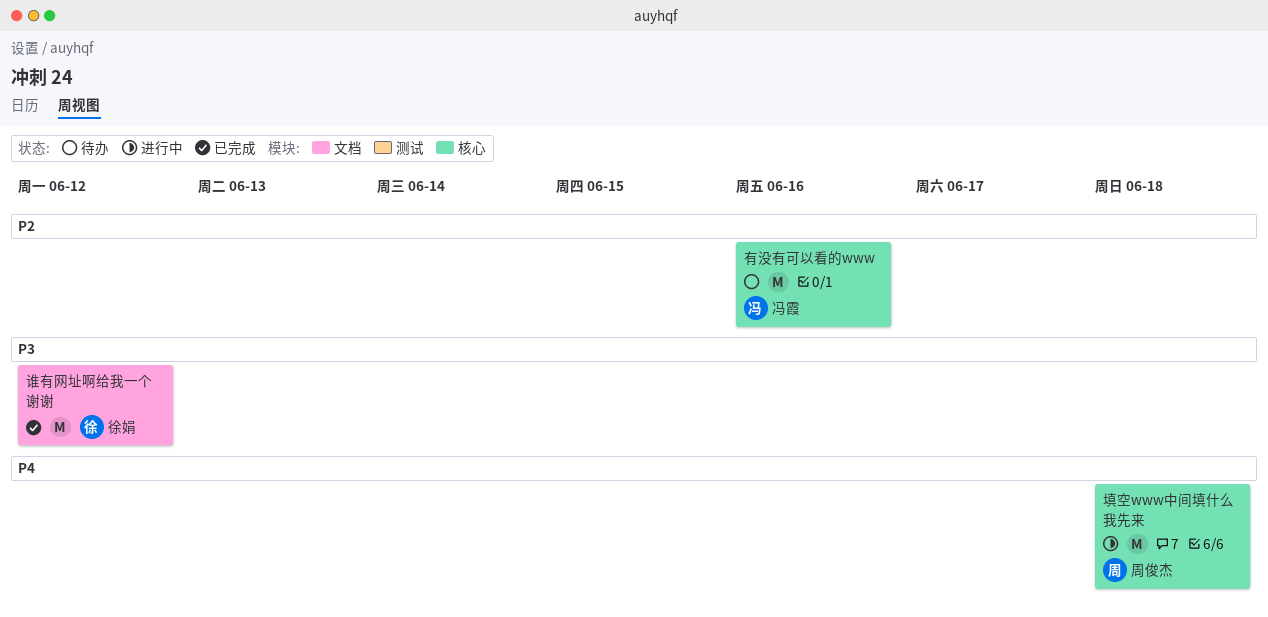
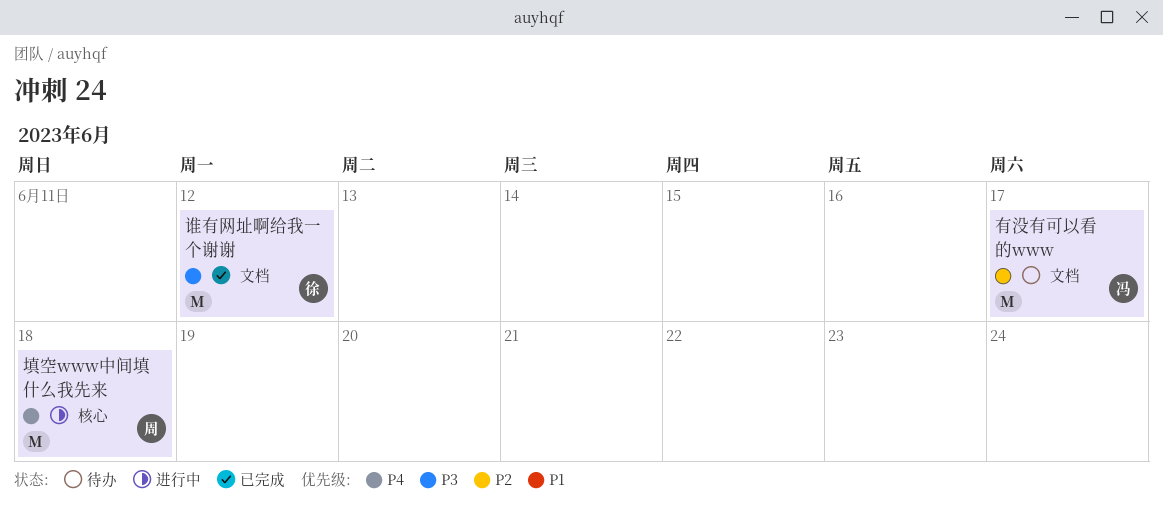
有没有可以看的www, label: 核心 -> 文档
有没有可以看的www, due: Jun 16 -> Jun 17

